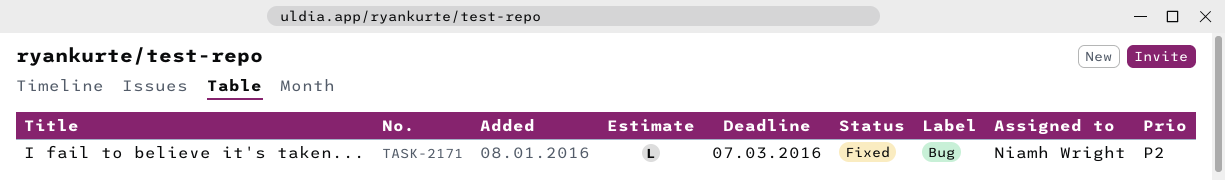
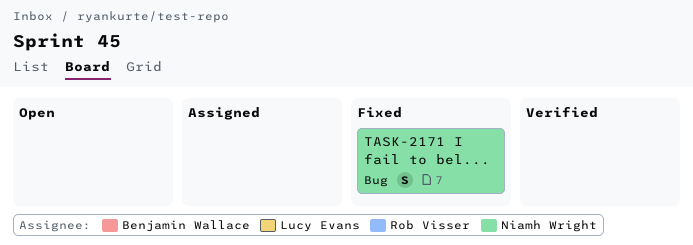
TASK-2171, estimate: L -> S

